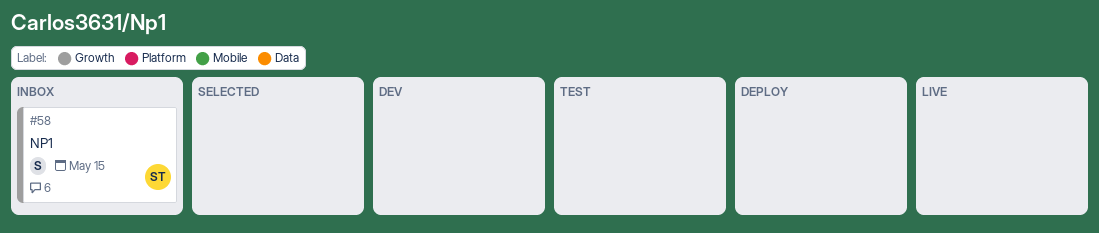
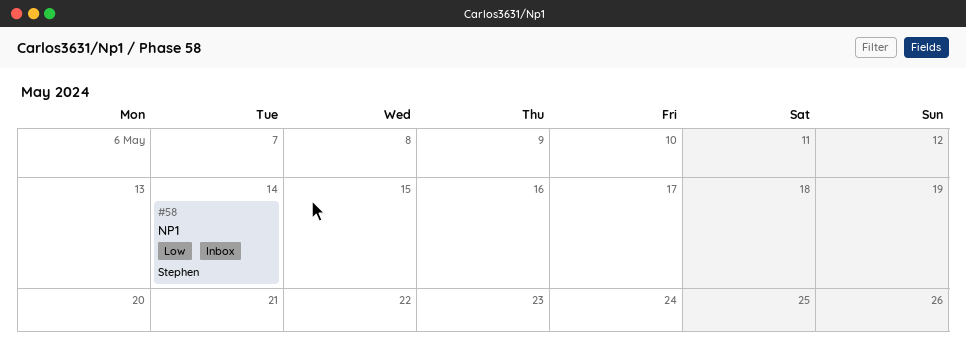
#58, due: May 15 -> May 14

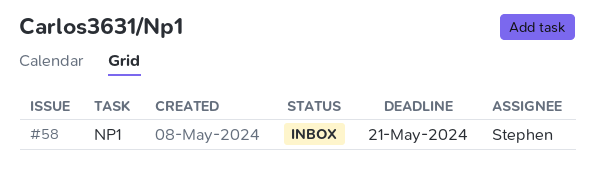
#58, due: May 14 -> May 21

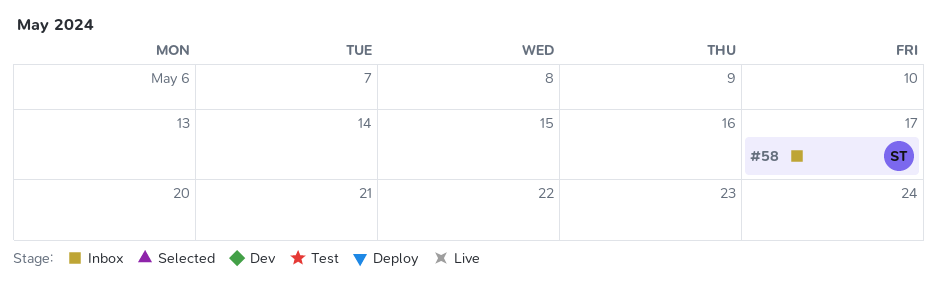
#58, due: May 21 -> May 17

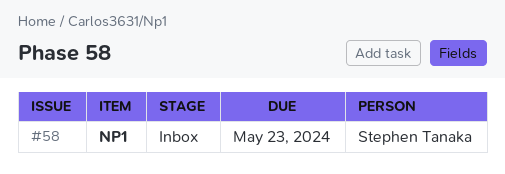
#58, due: May 17 -> May 23

